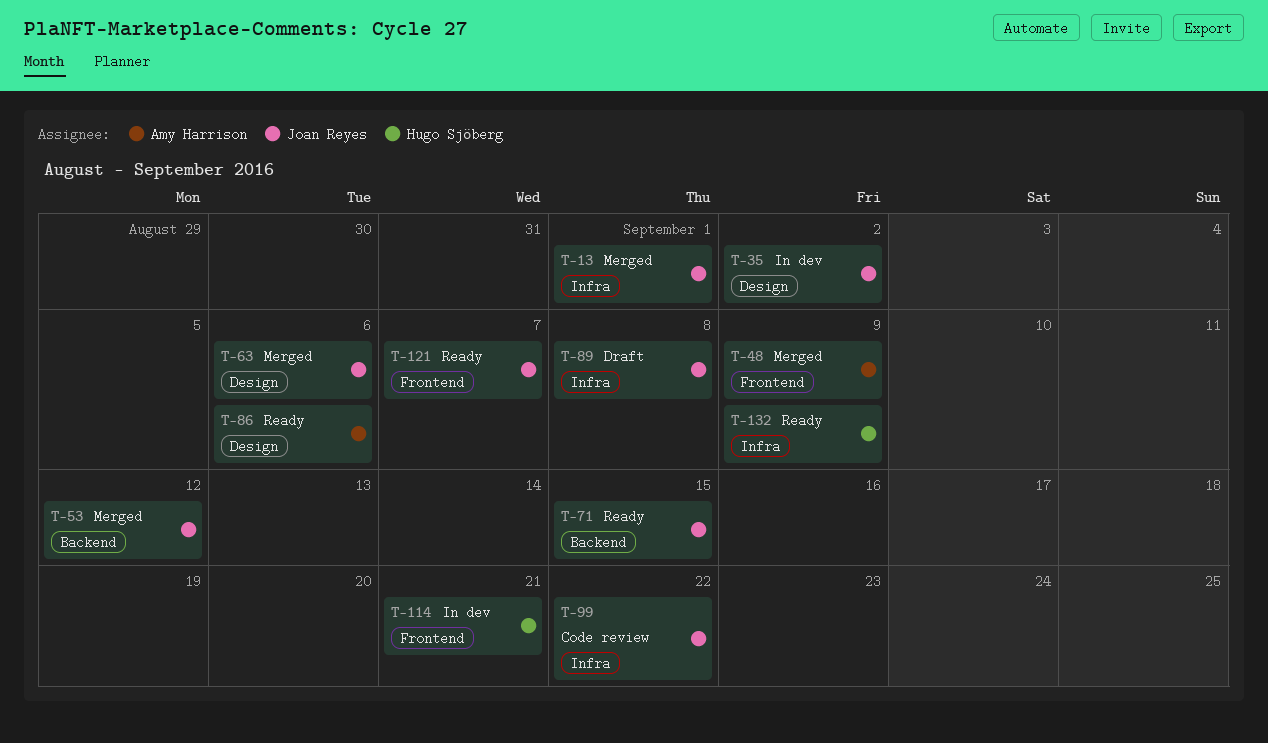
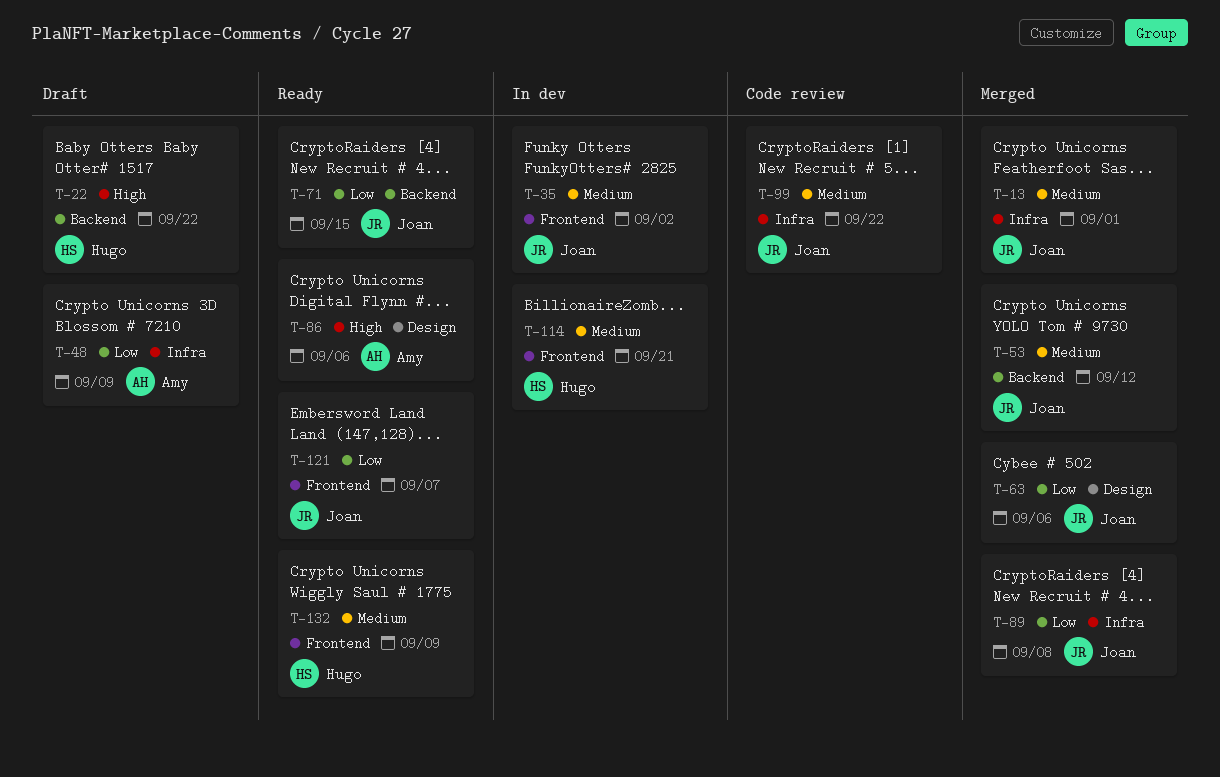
T-22: none -> present
T-35, label: Design -> Frontend
T-48, status: Merged -> Draft
T-48, label: Frontend -> Infra
T-89, status: Draft -> Merged
T-132, label: Infra -> Frontend

